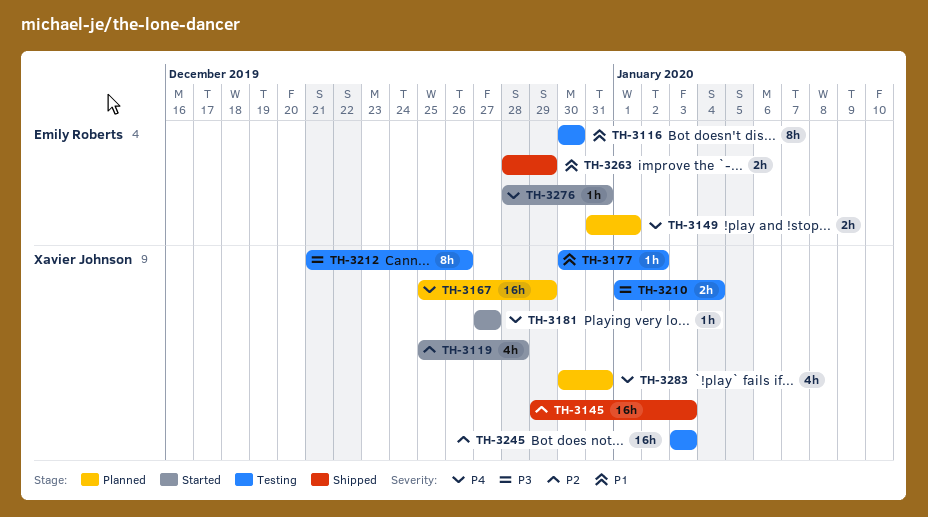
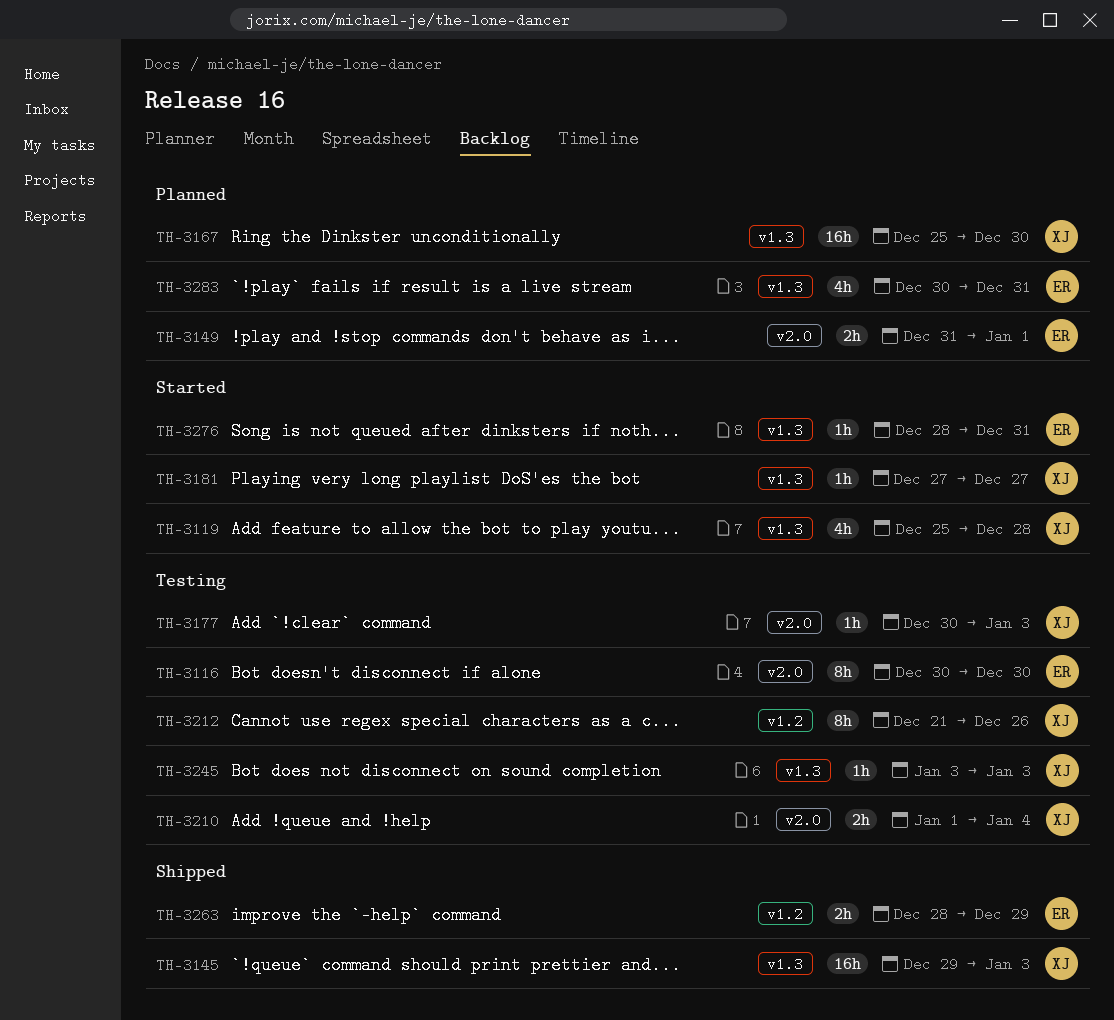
TH-3167, due: Dec 29 -> Dec 30
TH-3177, due: Jan 2 -> Jan 3
TH-3245, estimate: 16h -> 1h
TH-3283, owner: Xavier Johnson -> Emily Roberts

